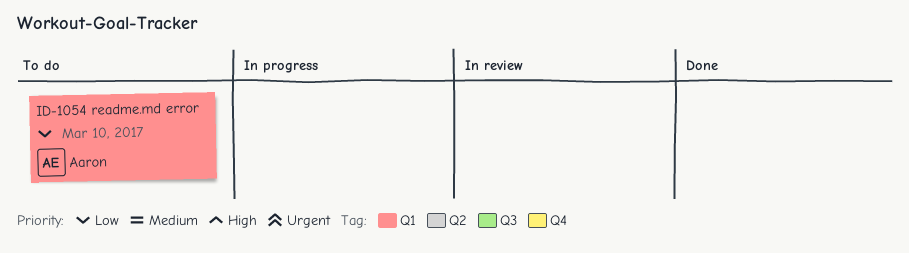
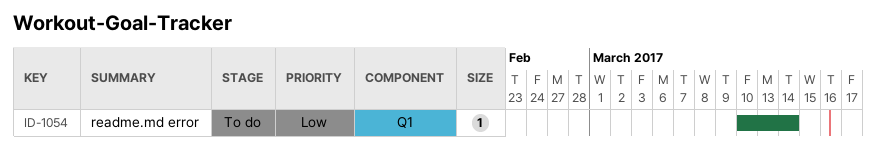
ID-1054, due: Mar 10 -> Mar 14

